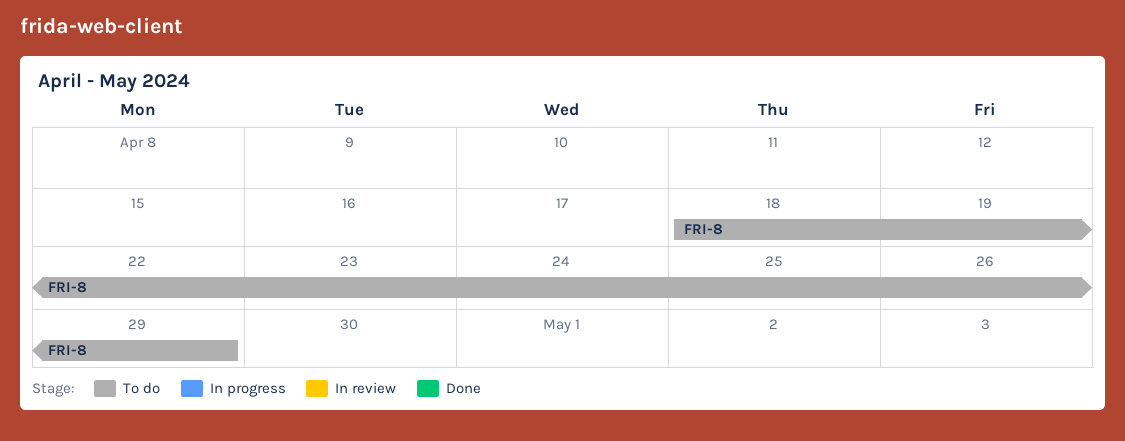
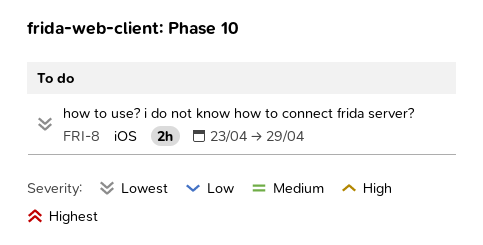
FRI-8, start: Apr 18 -> Apr 23

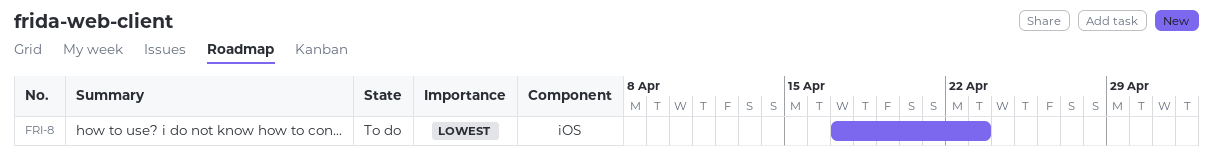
FRI-8, start: Apr 23 -> Apr 17
FRI-8, due: Apr 29 -> Apr 23

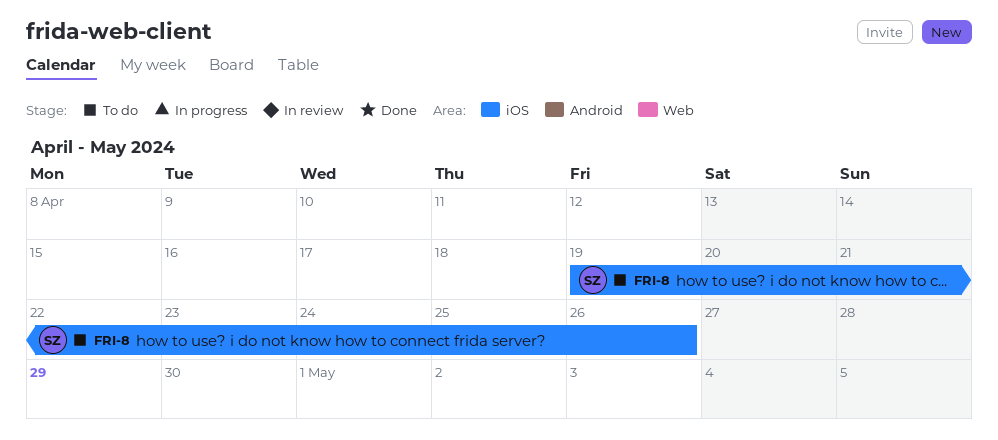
FRI-8, start: Apr 17 -> Apr 19
FRI-8, due: Apr 23 -> Apr 26

